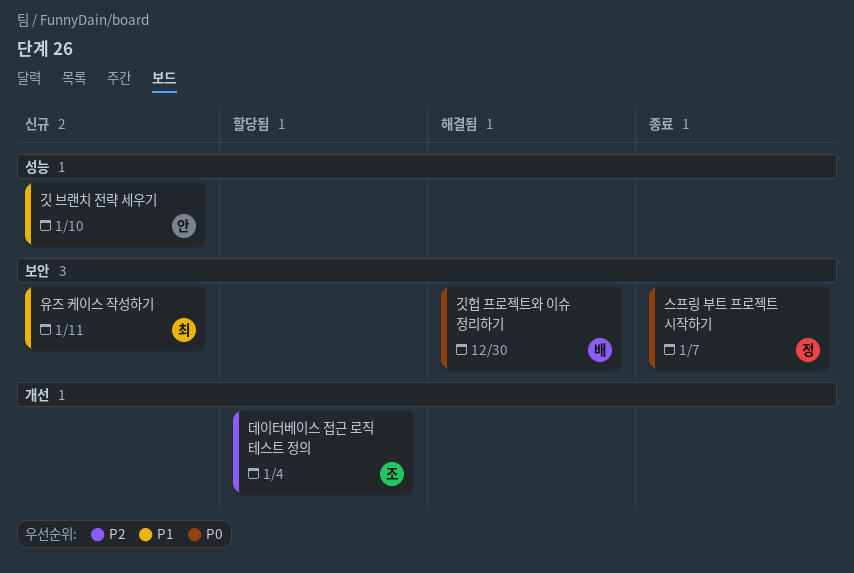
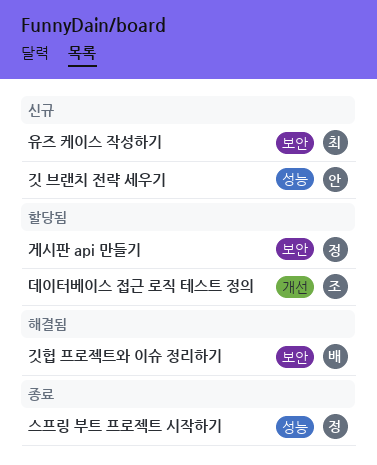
게시판 api 만들기: none -> present
스프링 부트 프로젝트 시작하기, label: 보안 -> 성능

